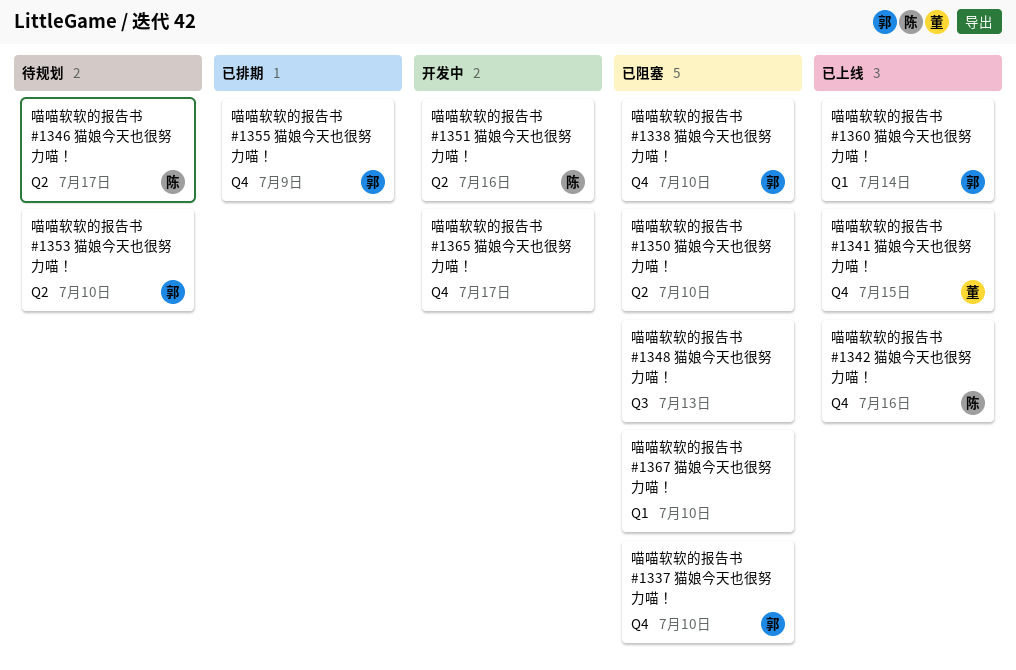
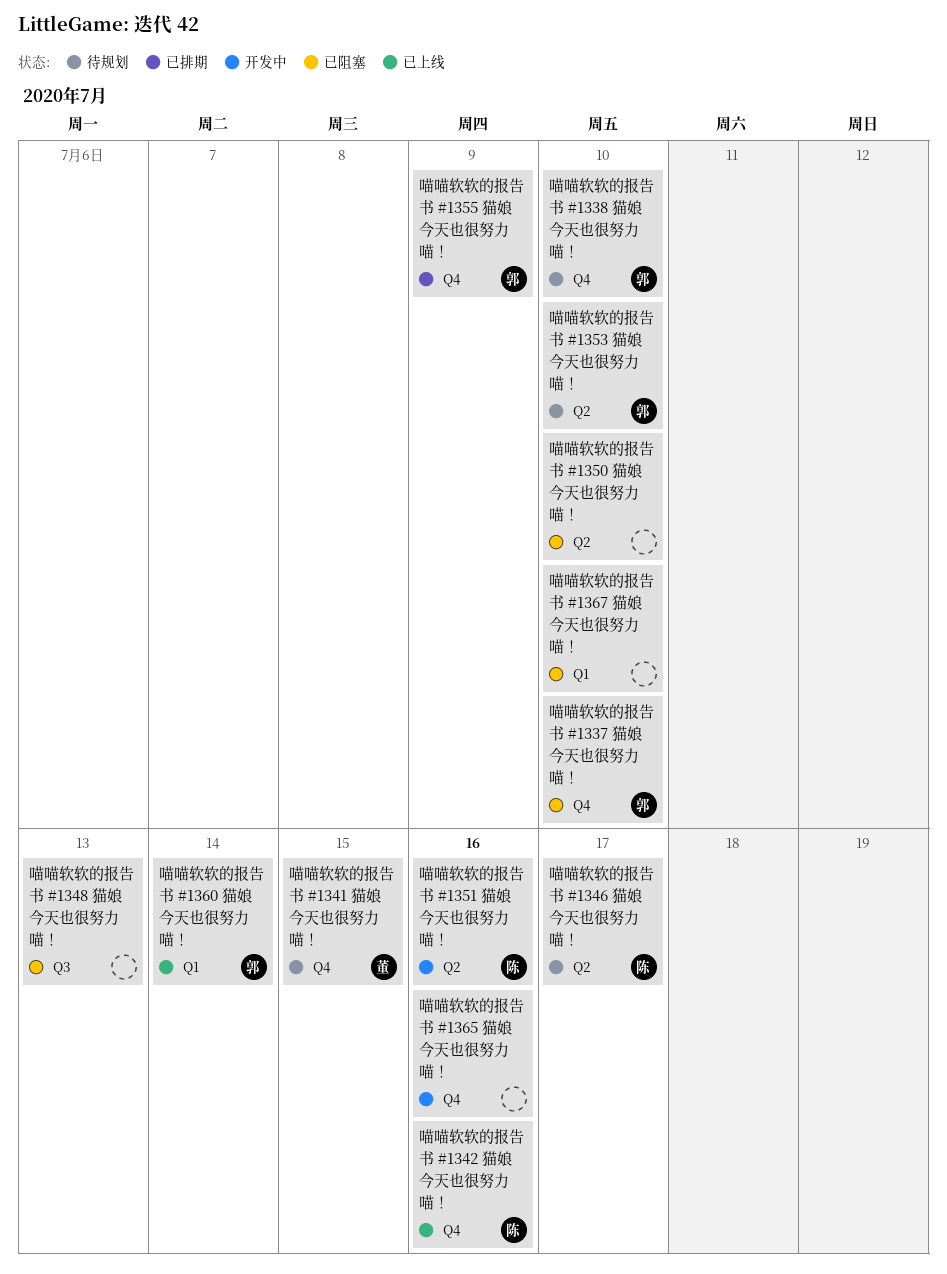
喵喵软软的报告书 #1338 猫娘今天也很努力喵！, status: 已阻塞 -> 待规划
喵喵软软的报告书 #1341 猫娘今天也很努力喵！, status: 已上线 -> 待规划
喵喵软软的报告书 #1365 猫娘今天也很努力喵！, due: Jul 17 -> Jul 16

